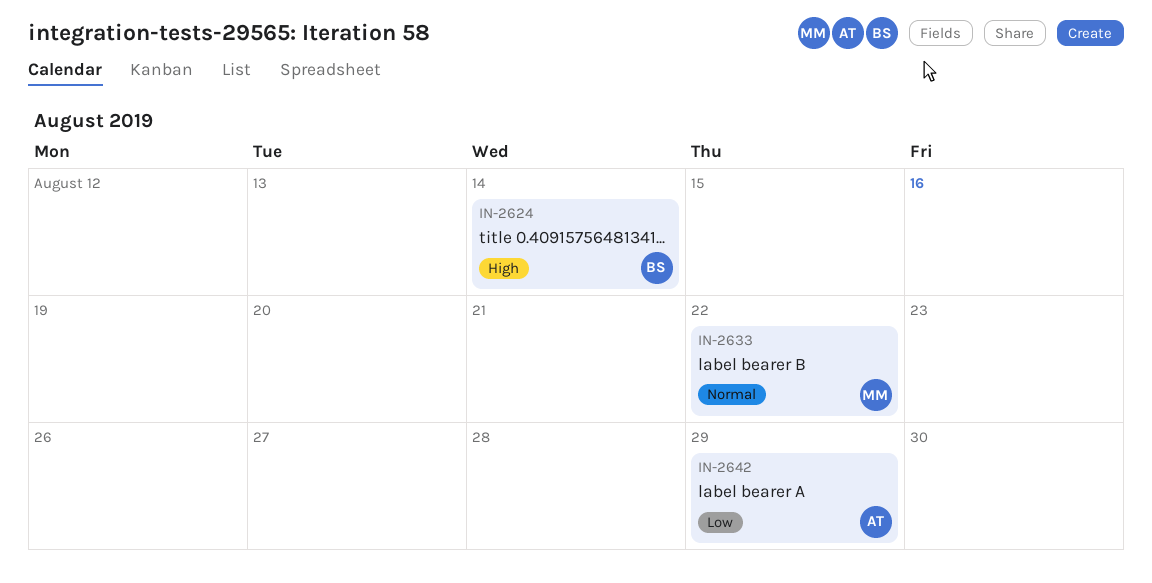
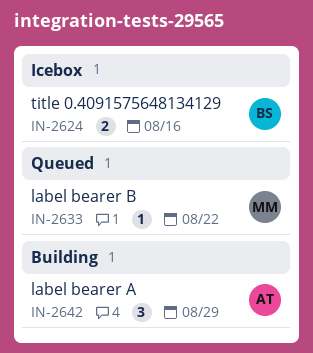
IN-2624, due: Aug 14 -> Aug 16

